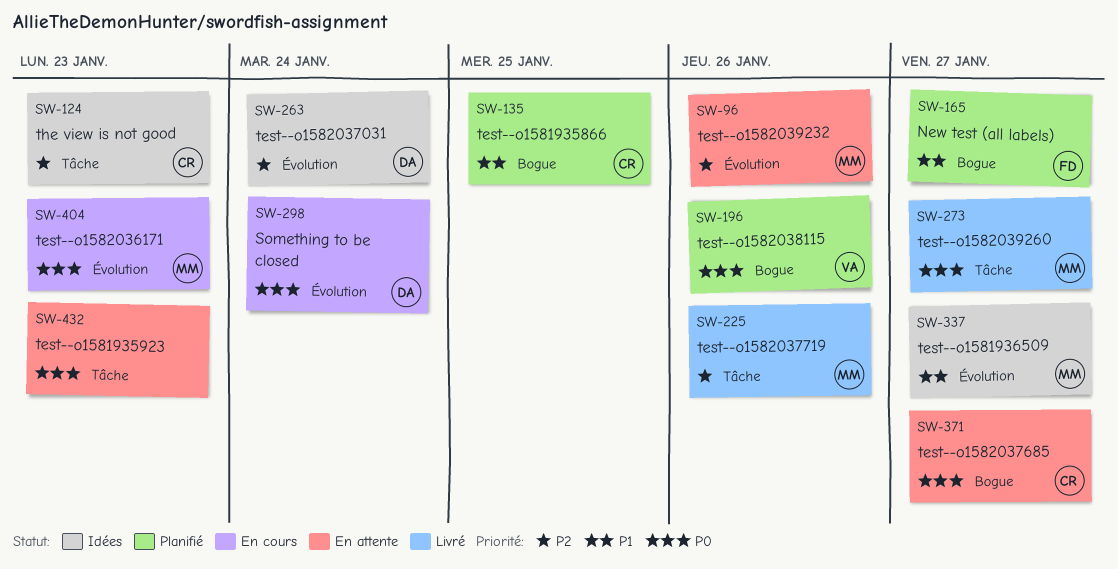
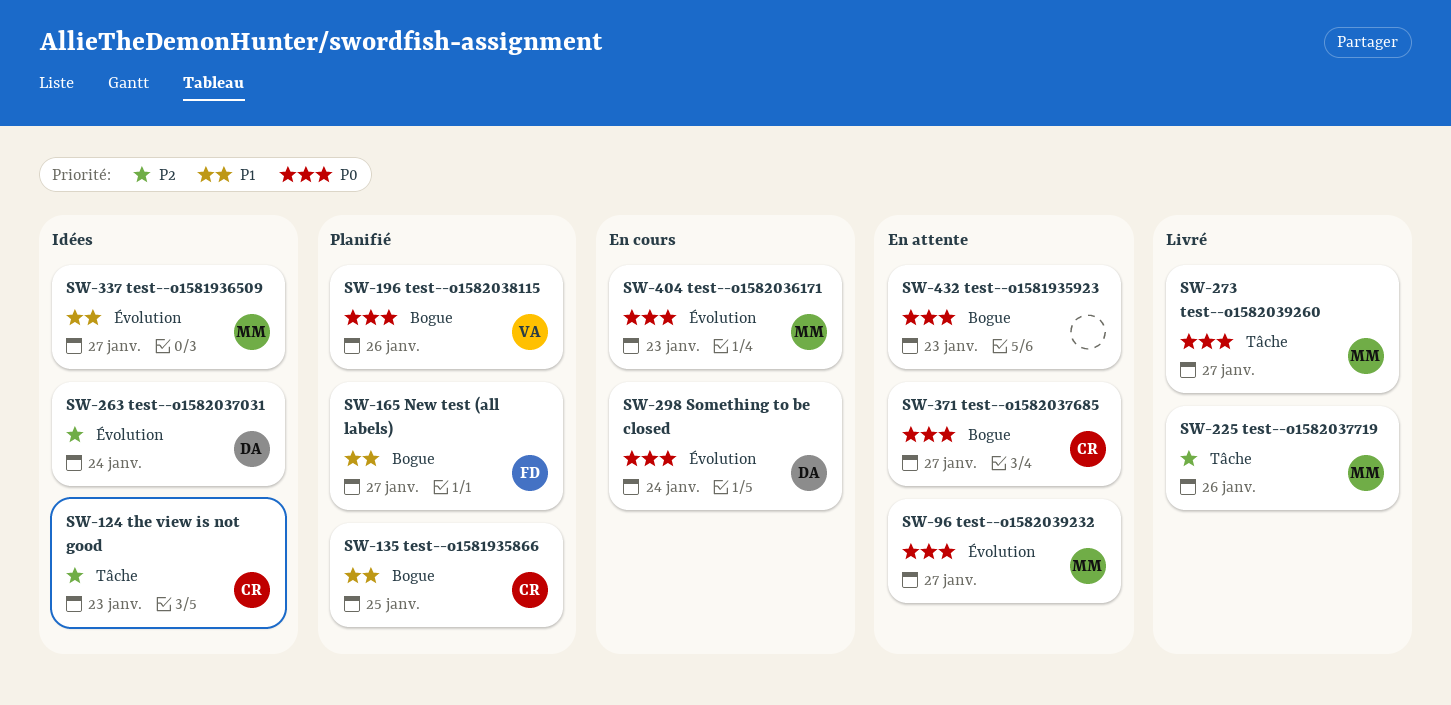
SW-96, priority: P2 -> P0
SW-96, due: Jan 26 -> Jan 27
SW-432, label: Tâche -> Bogue

